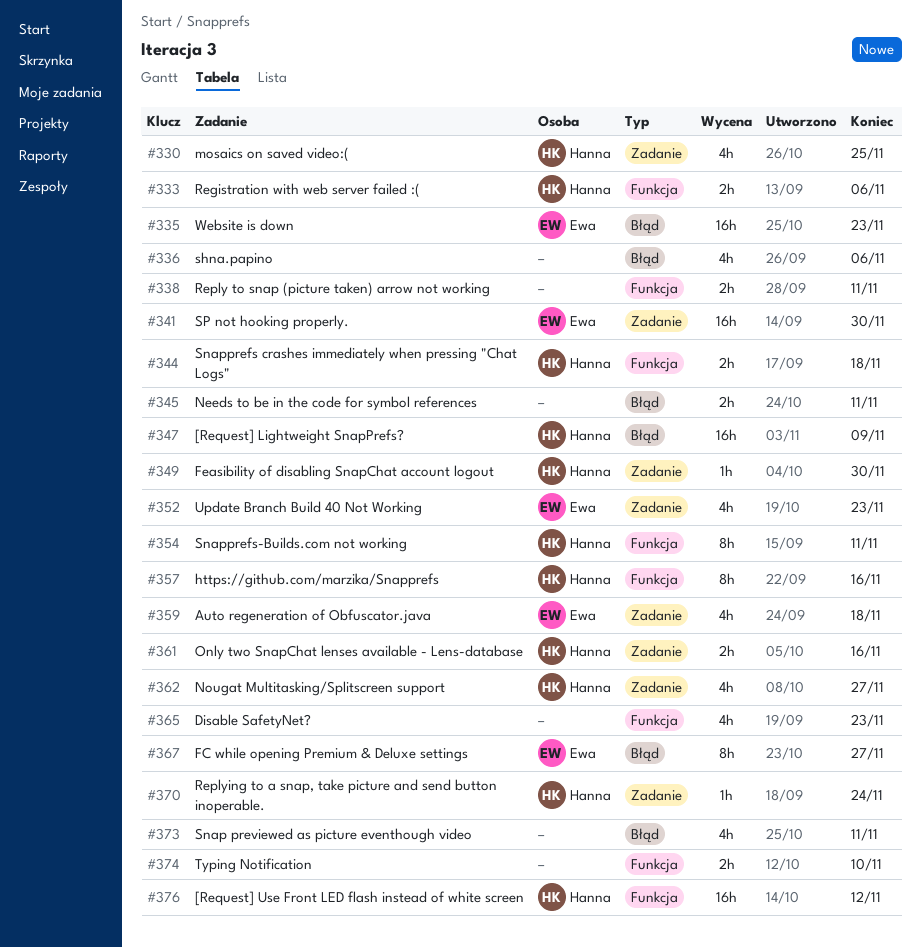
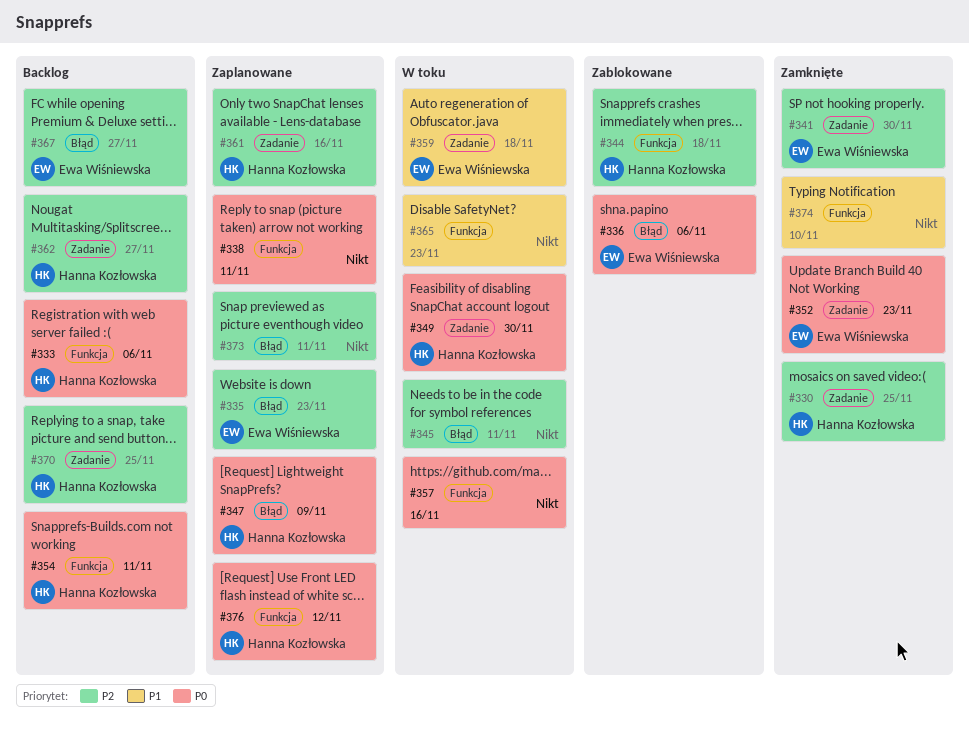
#336, owner: none -> Ewa Wiśniewska
#357, owner: Hanna Kozłowska -> none
#370, due: Nov 24 -> Nov 25

